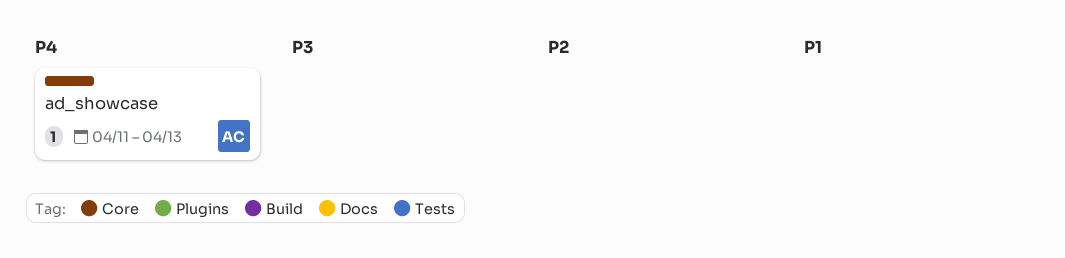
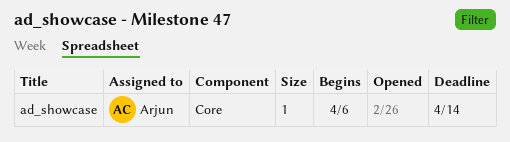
ad_showcase, start: Apr 11 -> Apr 6
ad_showcase, due: Apr 13 -> Apr 14

